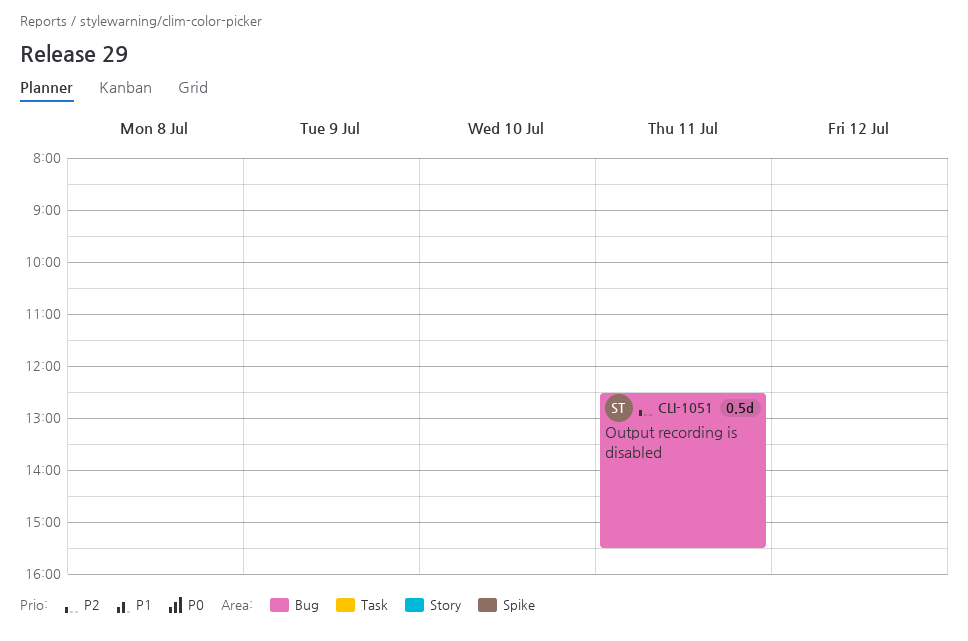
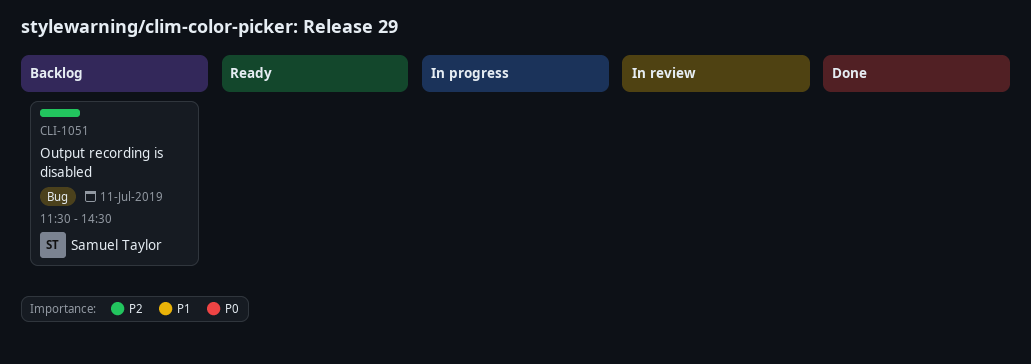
CLI-1051, begins: 12:30 -> 11:30
CLI-1051, ends: 15:30 -> 14:30

